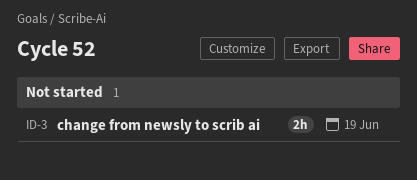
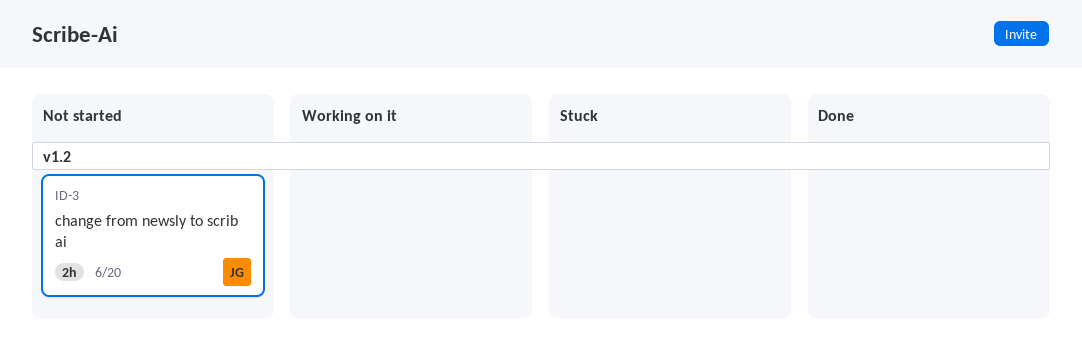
ID-3, due: Jun 19 -> Jun 20

